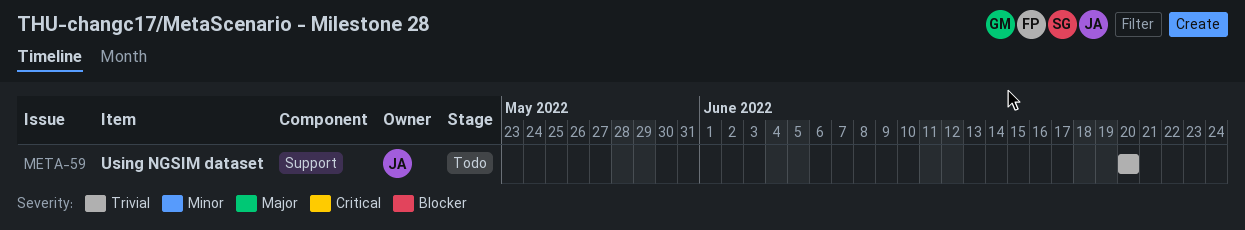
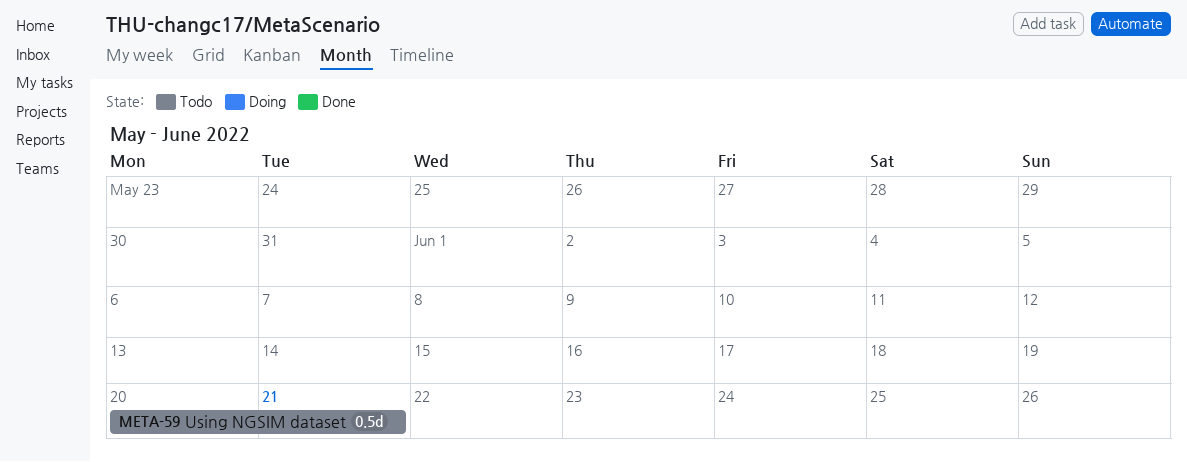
META-59, due: Jun 20 -> Jun 21

